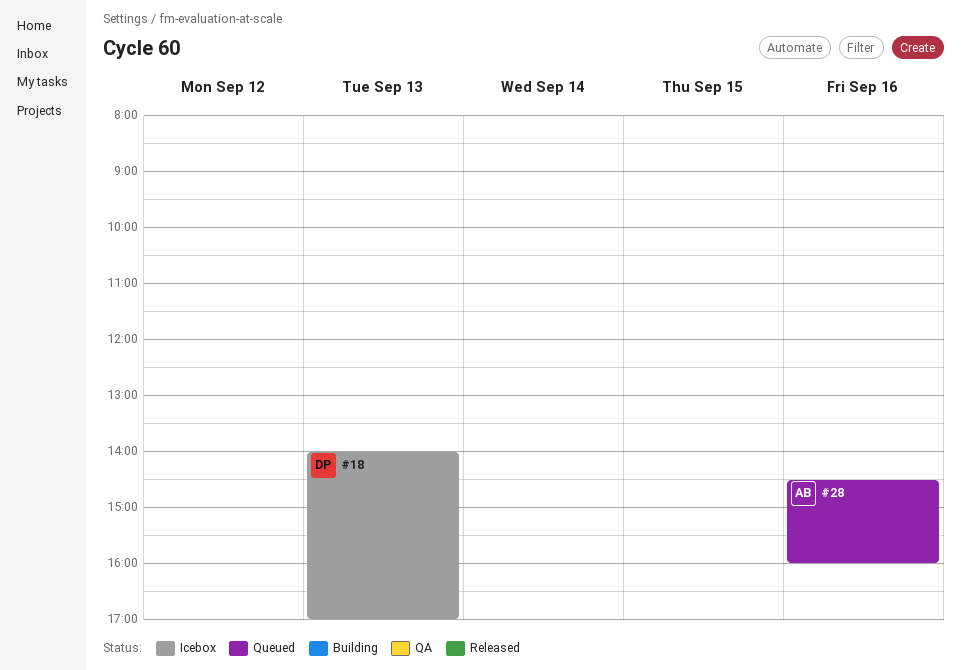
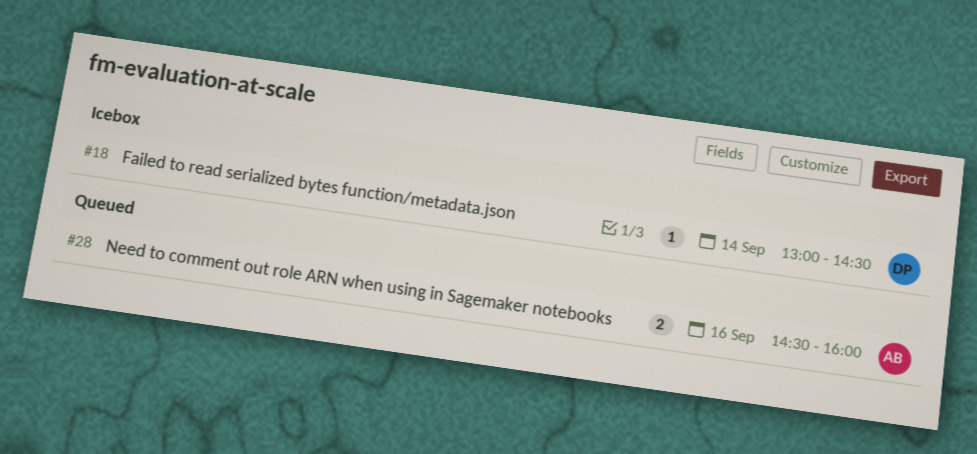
#18, day: Sep 13 -> Sep 14
#18, begins: 14:00 -> 13:00
#18, ends: 17:00 -> 14:30

